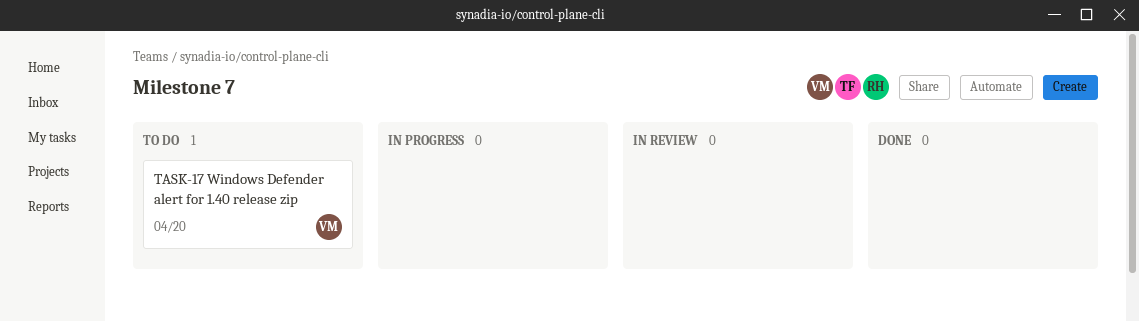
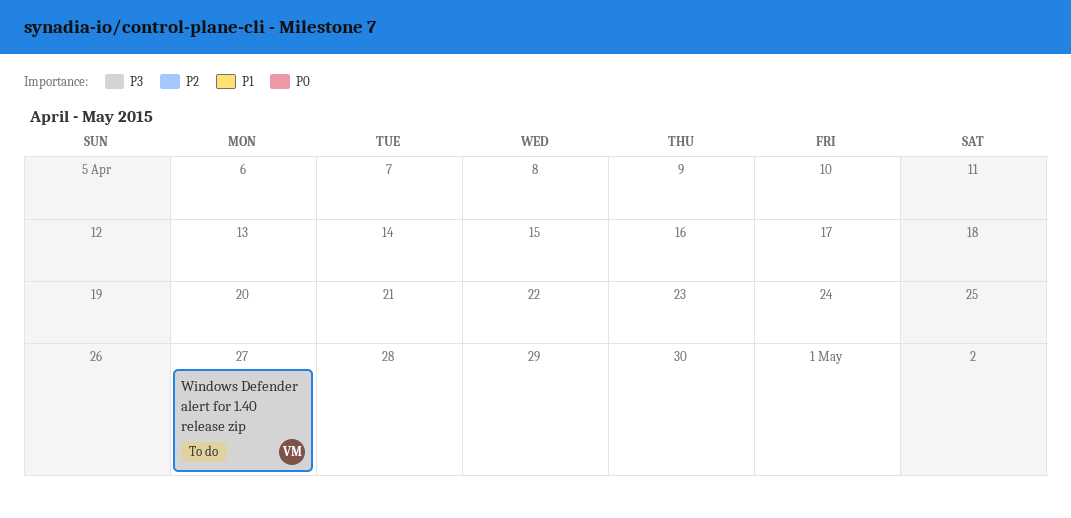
Windows Defender alert for 1.40 release zip, due: Apr 20 -> Apr 27

